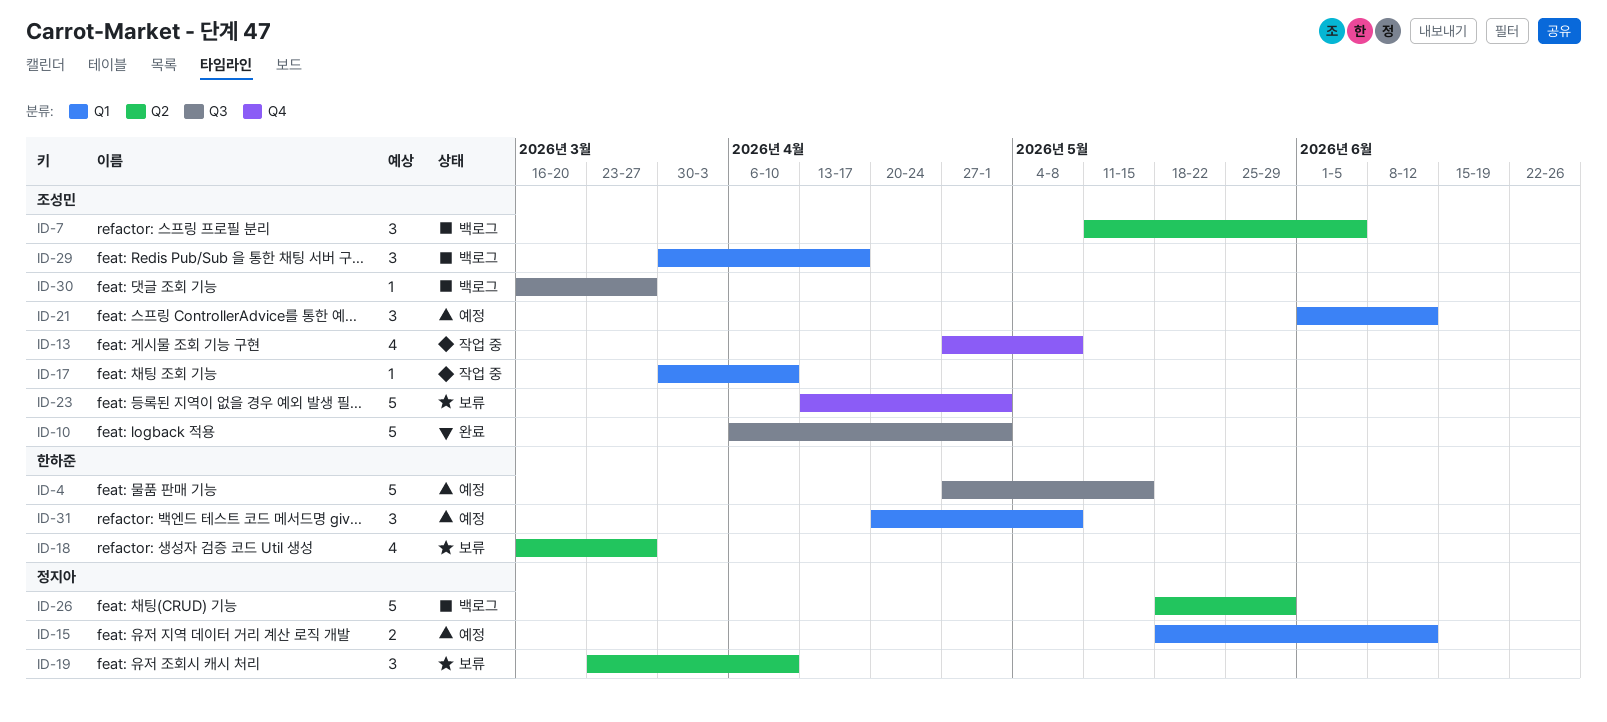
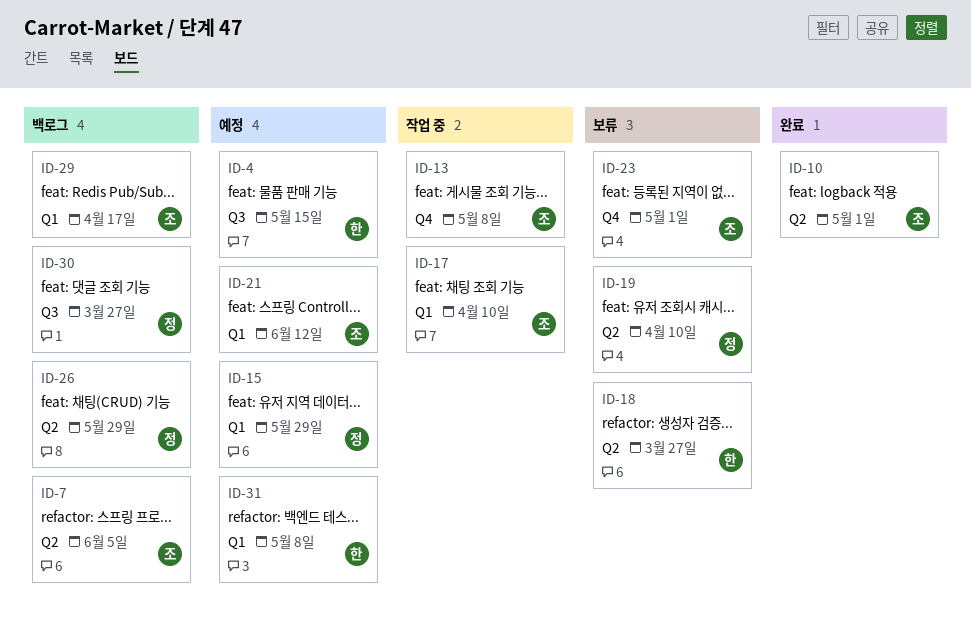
ID-10, label: Q3 -> Q2
ID-15, due: Jun 12 -> May 29
ID-30, owner: 조성민 -> 정지아

